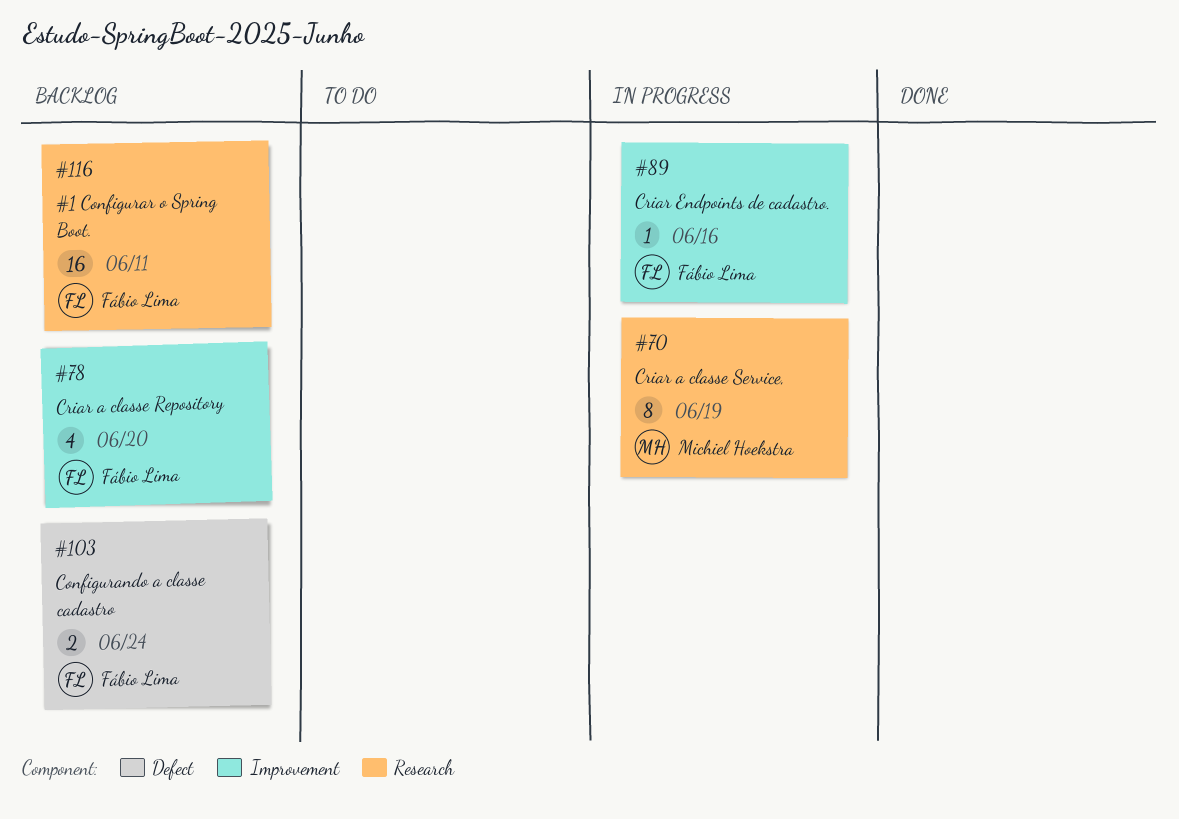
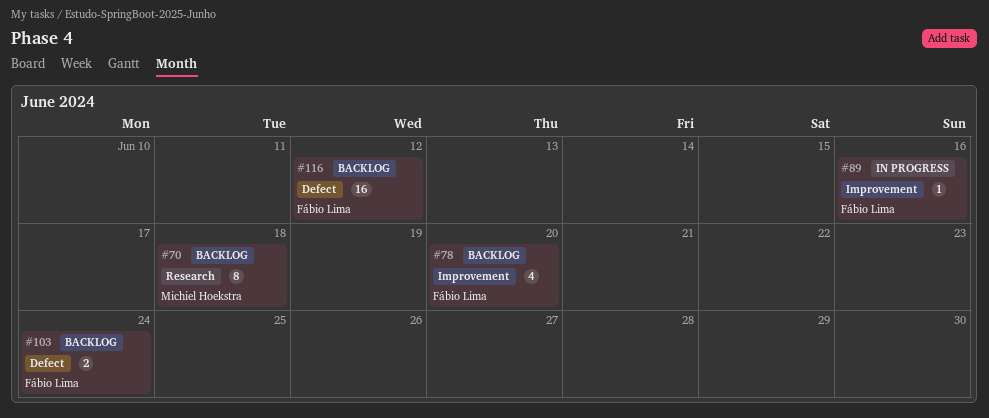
#70, status: In progress -> Backlog
#70, due: Jun 19 -> Jun 18
#116, label: Research -> Defect
#116, due: Jun 11 -> Jun 12

